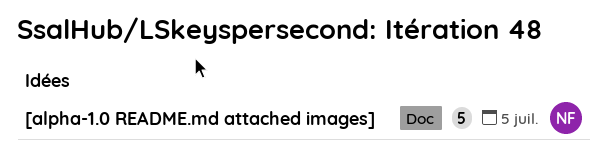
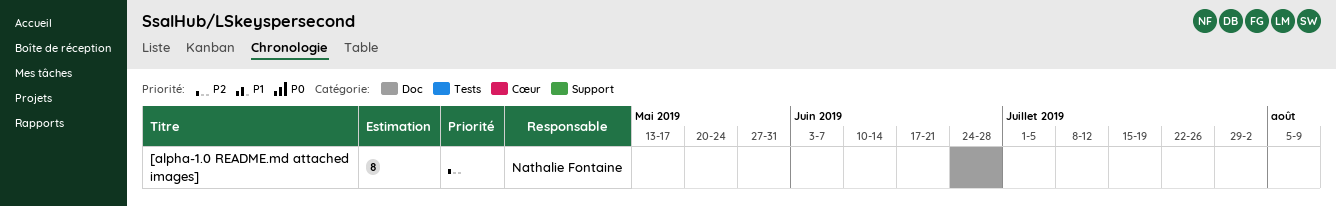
[alpha-1.0 README.md attached images], estimate: 5 -> 8
[alpha-1.0 README.md attached images], due: Jul 5 -> Jun 28

